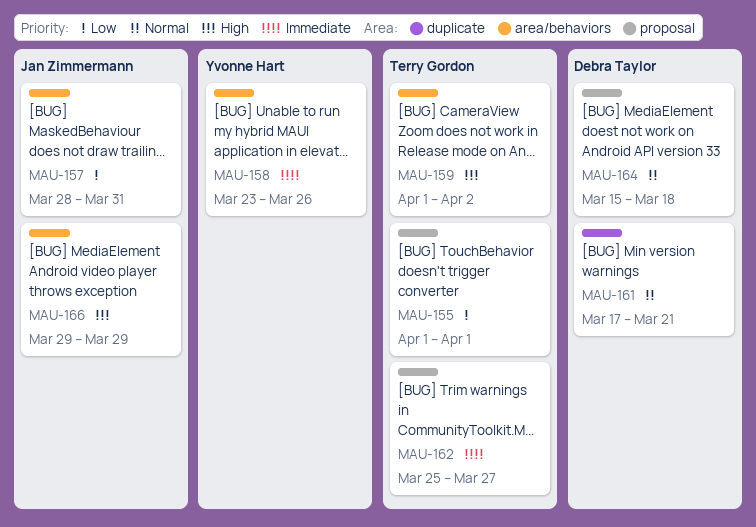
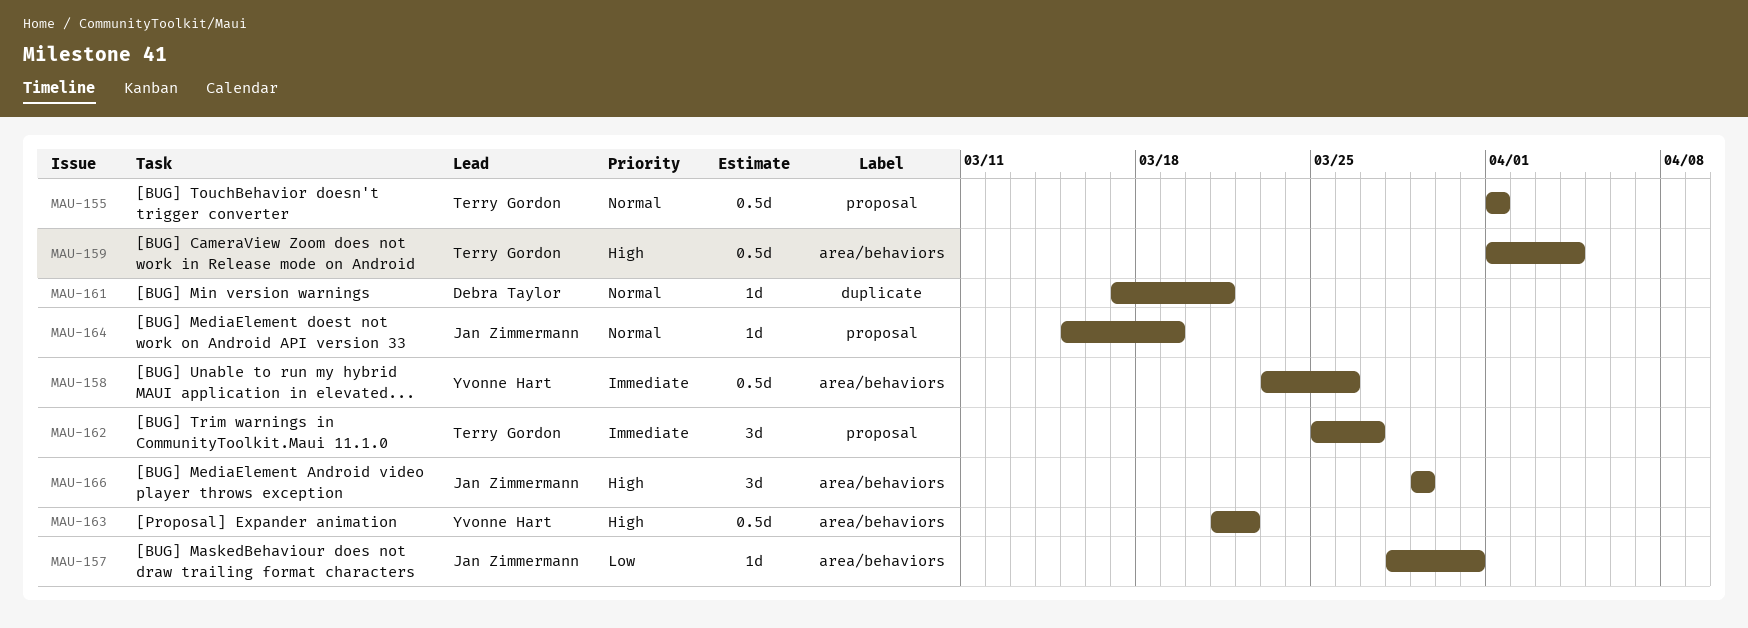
MAU-155, priority: Low -> Normal
MAU-159, due: Apr 2 -> Apr 4
MAU-163: none -> present
MAU-164, owner: Debra Taylor -> Jan Zimmermann
MAU-164, due: Mar 18 -> Mar 19

